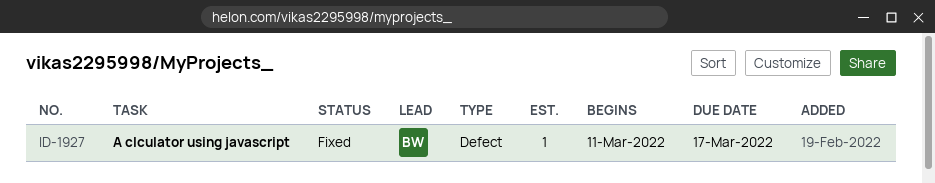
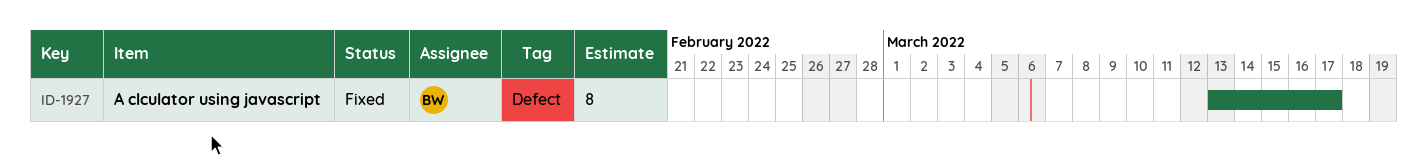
ID-1927, estimate: 1 -> 8
ID-1927, start: Mar 11 -> Mar 13

